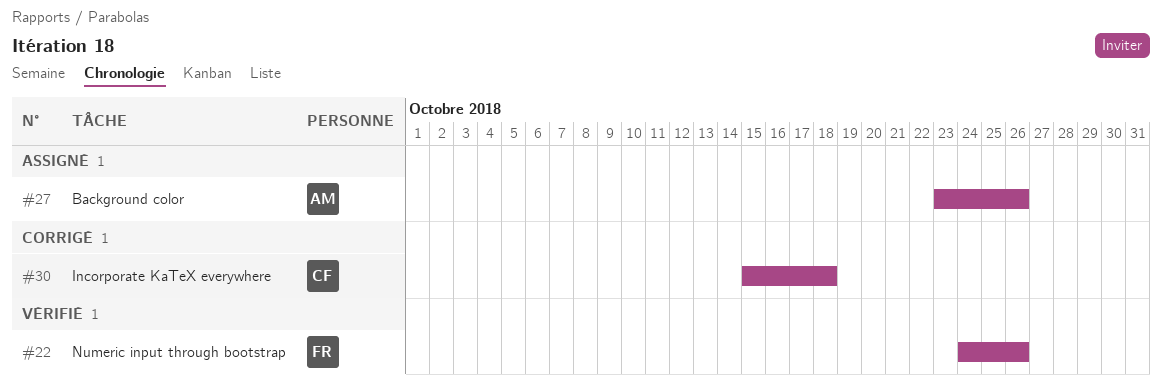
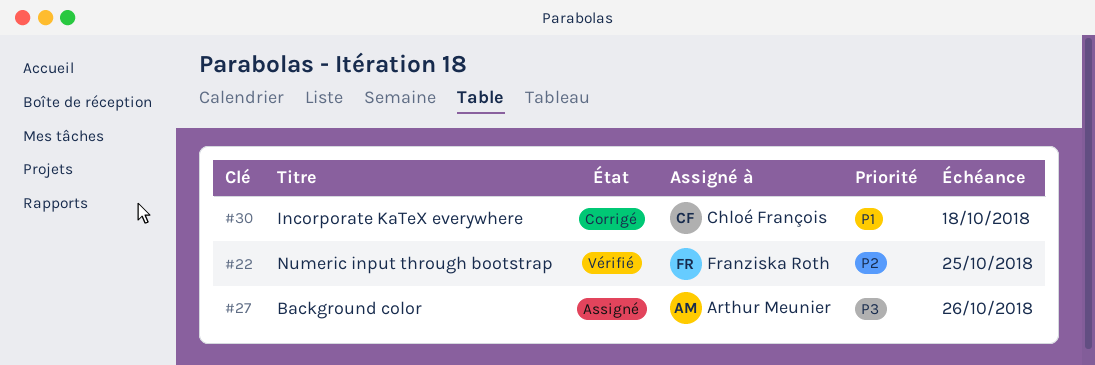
#22, due: Oct 26 -> Oct 25

